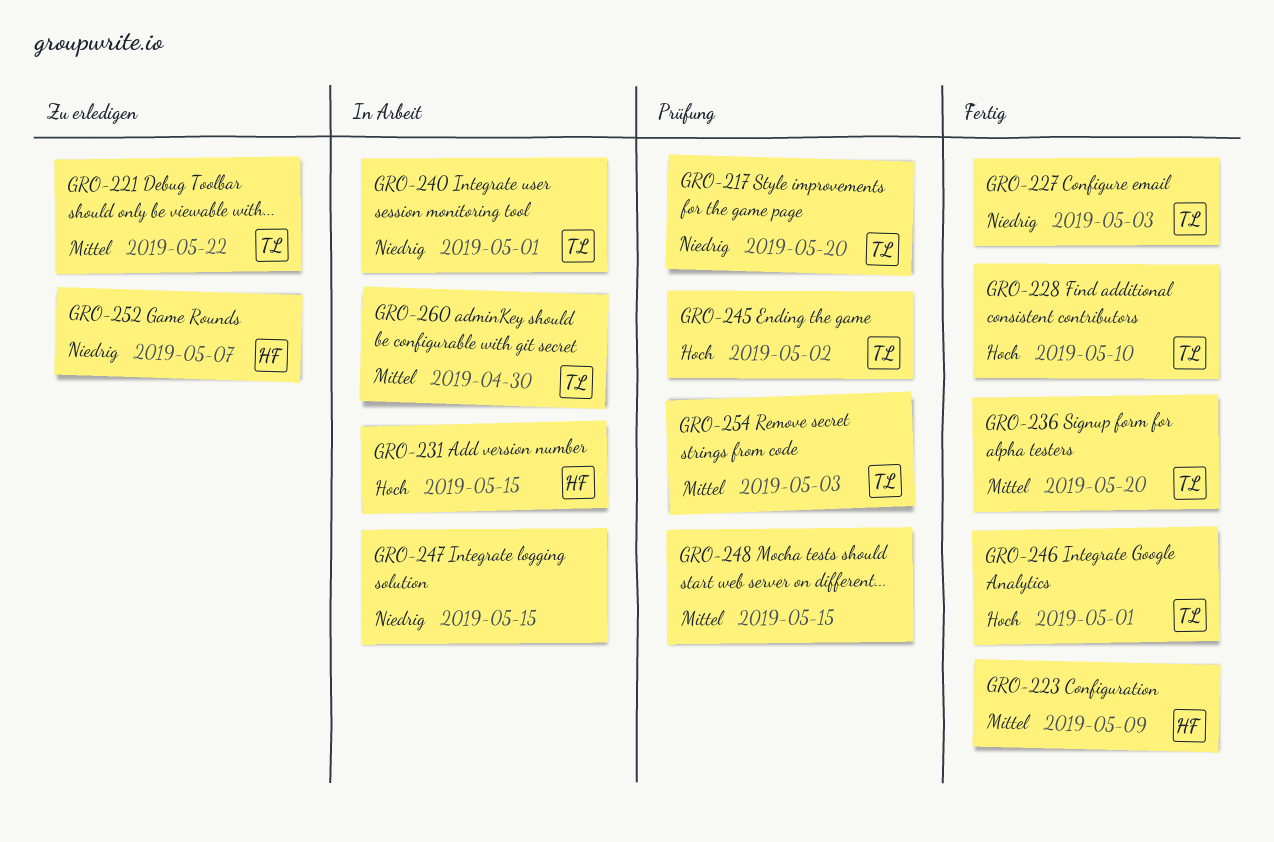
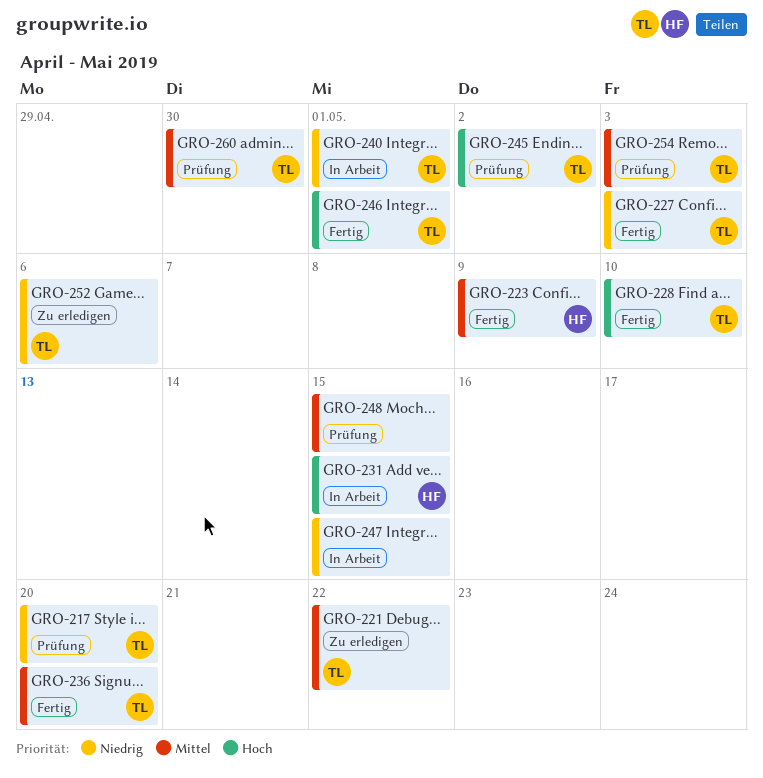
GRO-252, owner: HF -> TL
GRO-252, due: May 7 -> May 6
GRO-260, status: In Arbeit -> Prüfung

